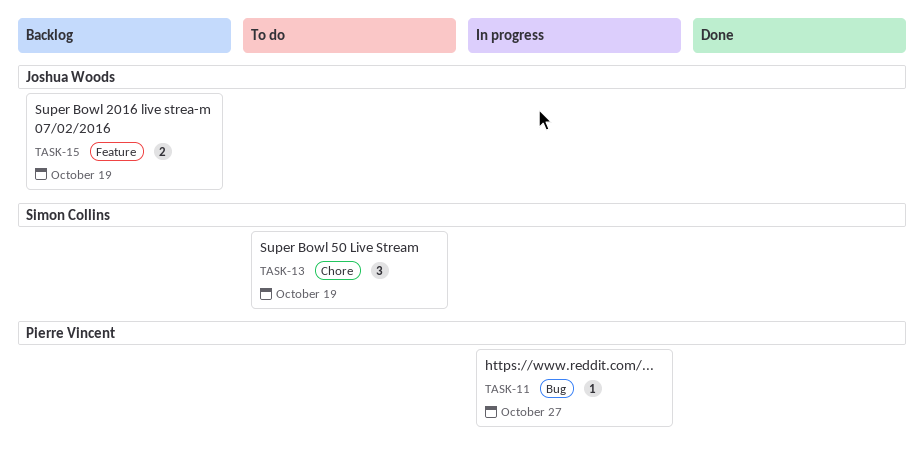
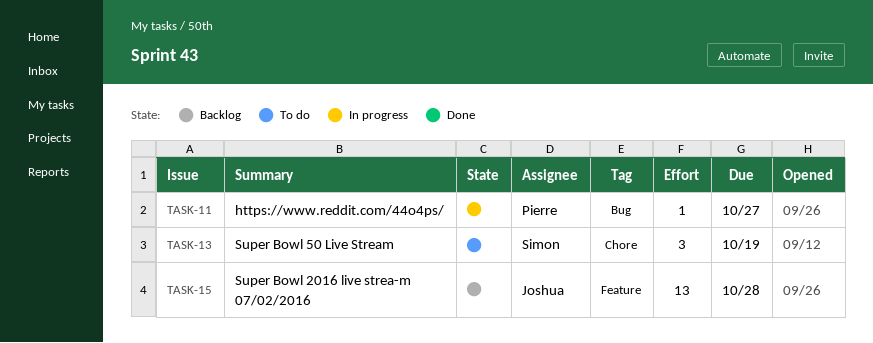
TASK-15, estimate: 2 -> 13
TASK-15, due: Oct 19 -> Oct 28

